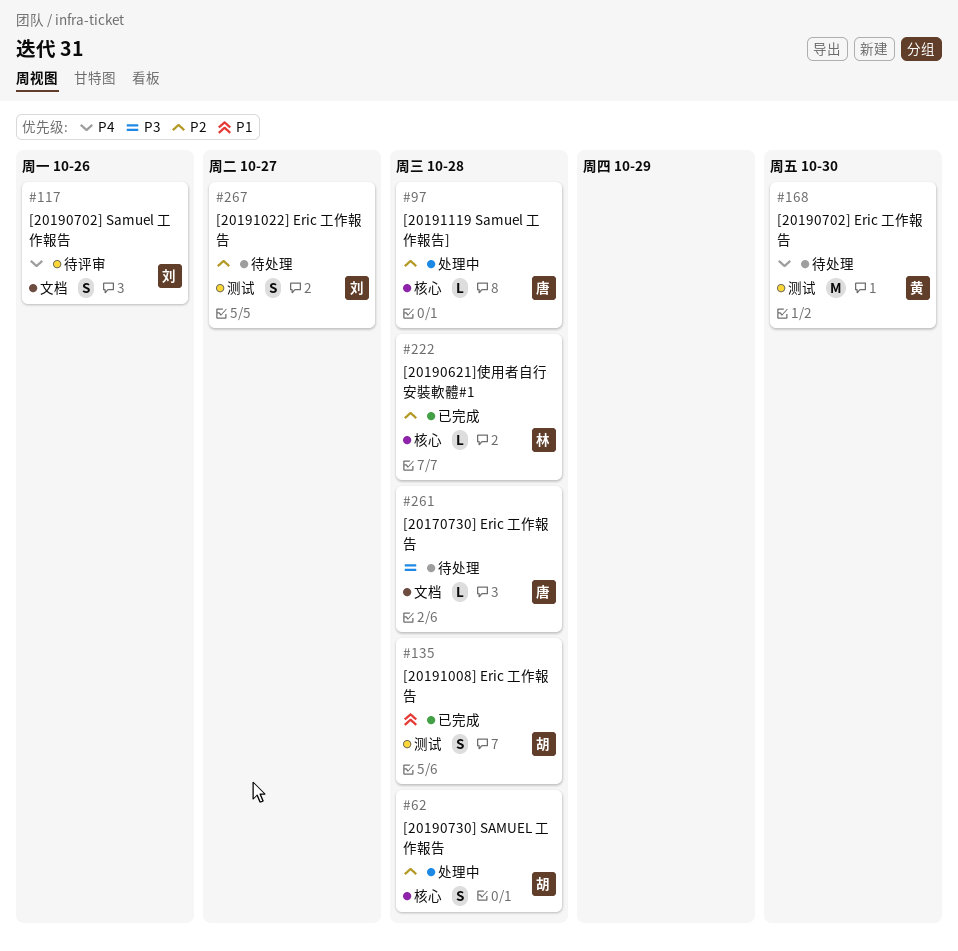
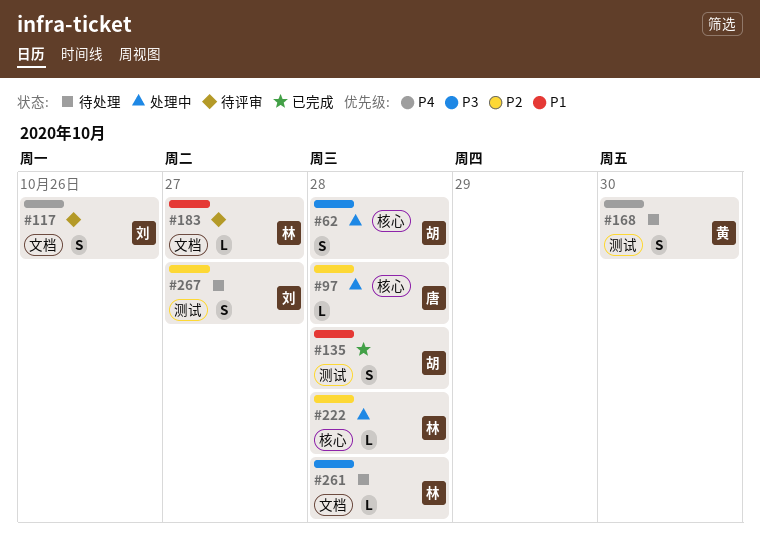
#62, priority: P2 -> P3
#168, estimate: M -> S
#183: none -> present
#222, status: 已完成 -> 处理中
#261, owner: 唐 -> 林

